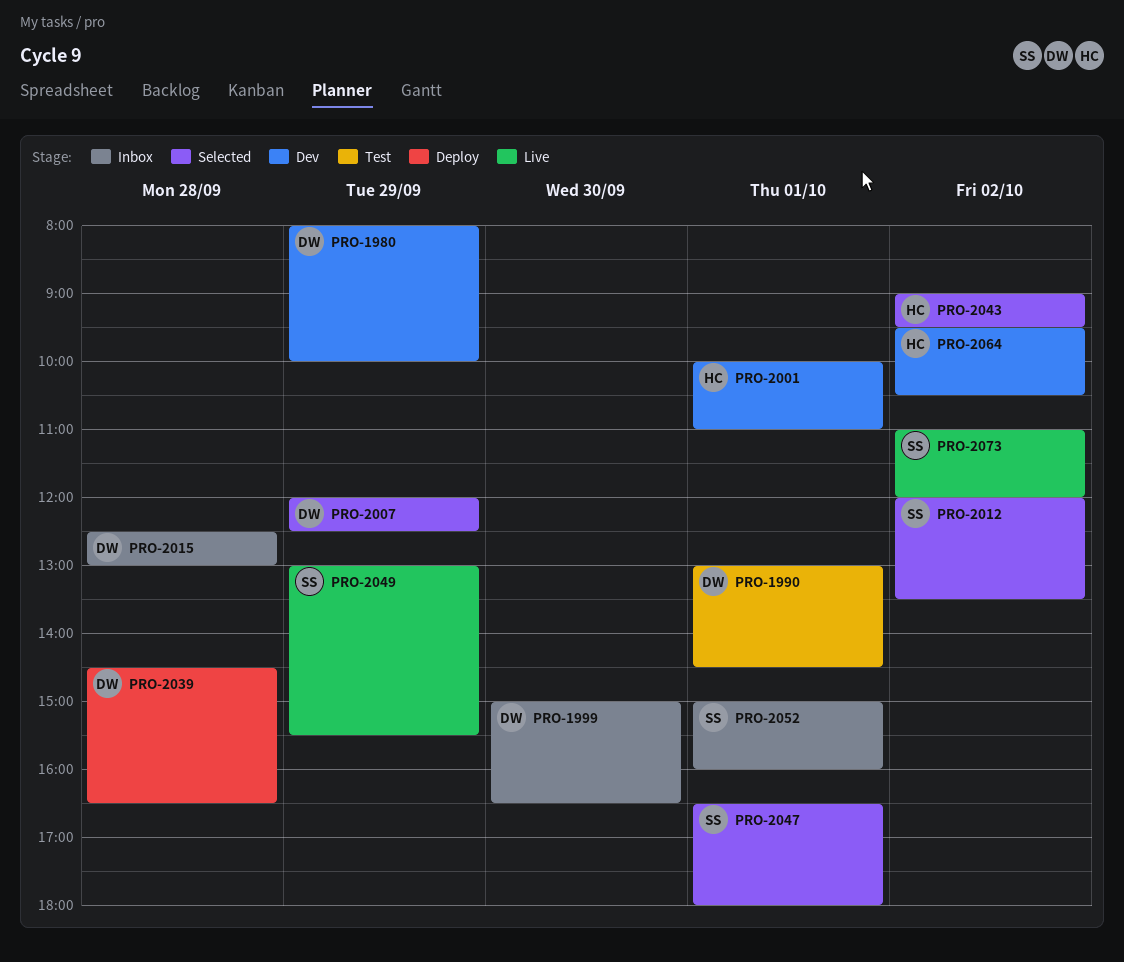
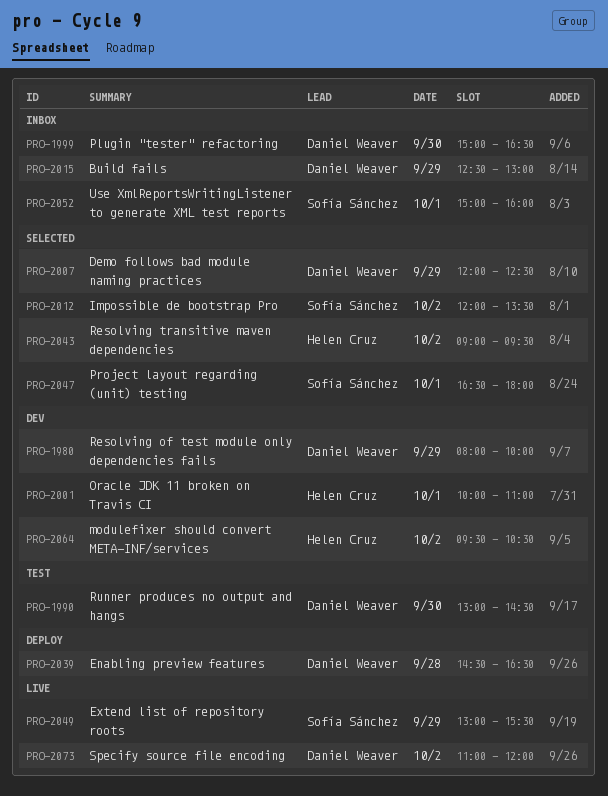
PRO-1990, day: Oct 1 -> Sep 30
PRO-2015, day: Sep 28 -> Sep 29
PRO-2073, owner: Sofía Sánchez -> Daniel Weaver

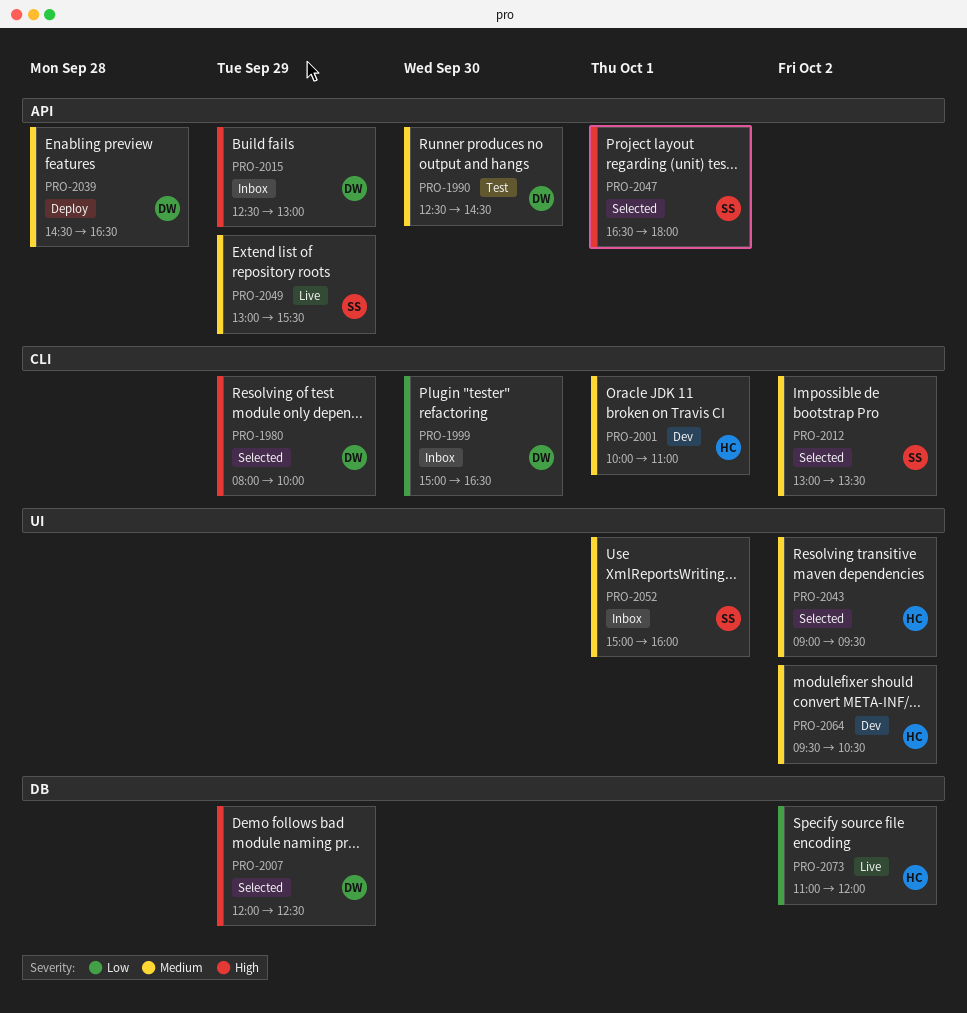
PRO-1980, status: Dev -> Selected
PRO-1990, begins: 13:00 -> 12:30
PRO-2012, begins: 12:00 -> 13:00
PRO-2073, owner: Daniel Weaver -> Helen Cruz

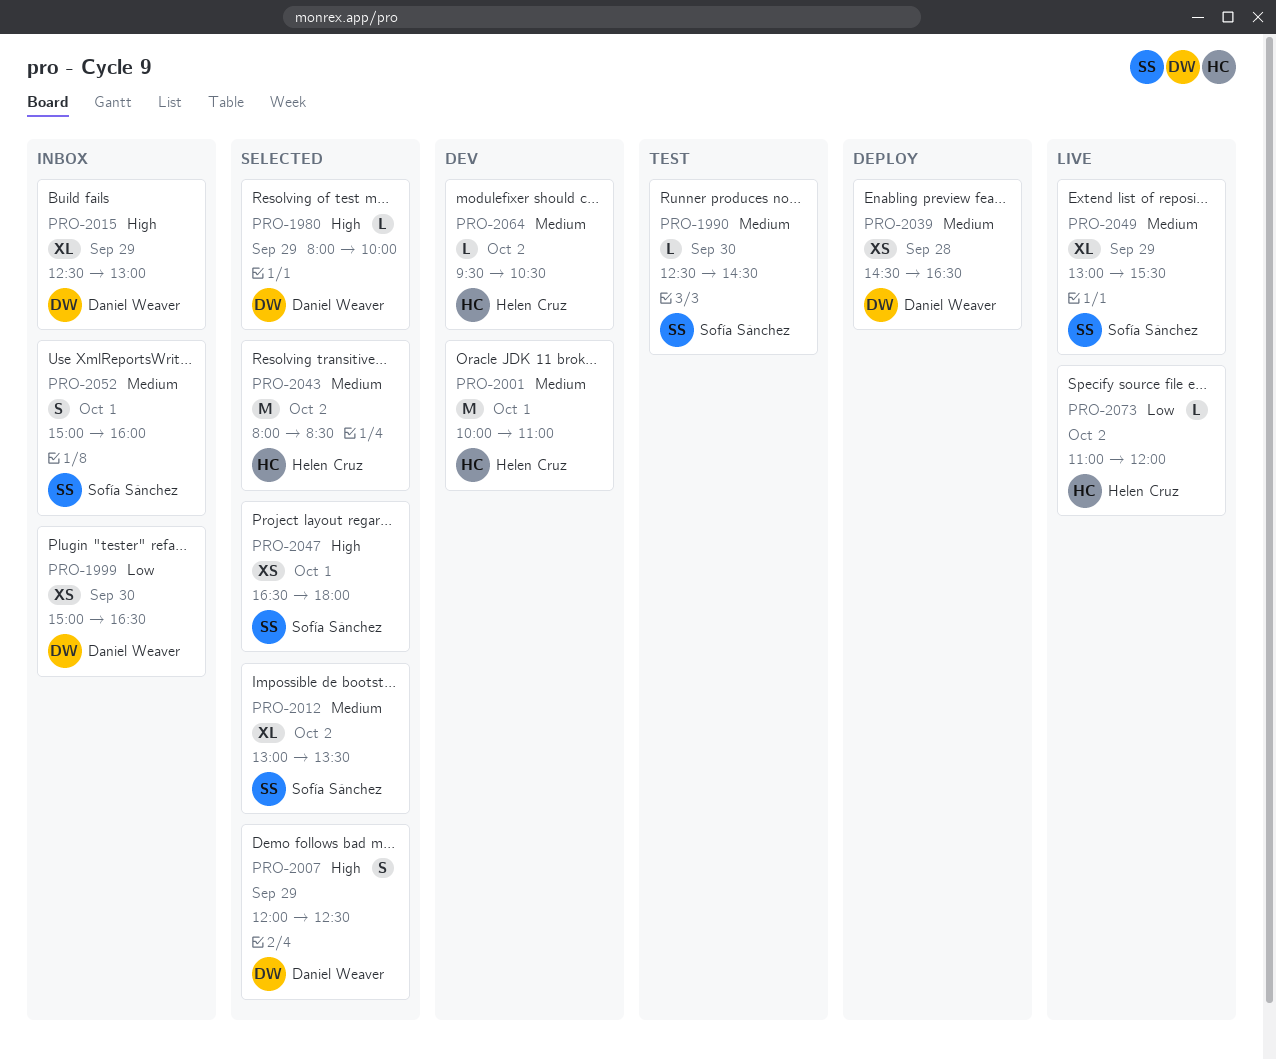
PRO-1990, owner: Daniel Weaver -> Sofía Sánchez
PRO-2043, begins: 09:00 -> 08:00
PRO-2043, ends: 09:30 -> 08:30

